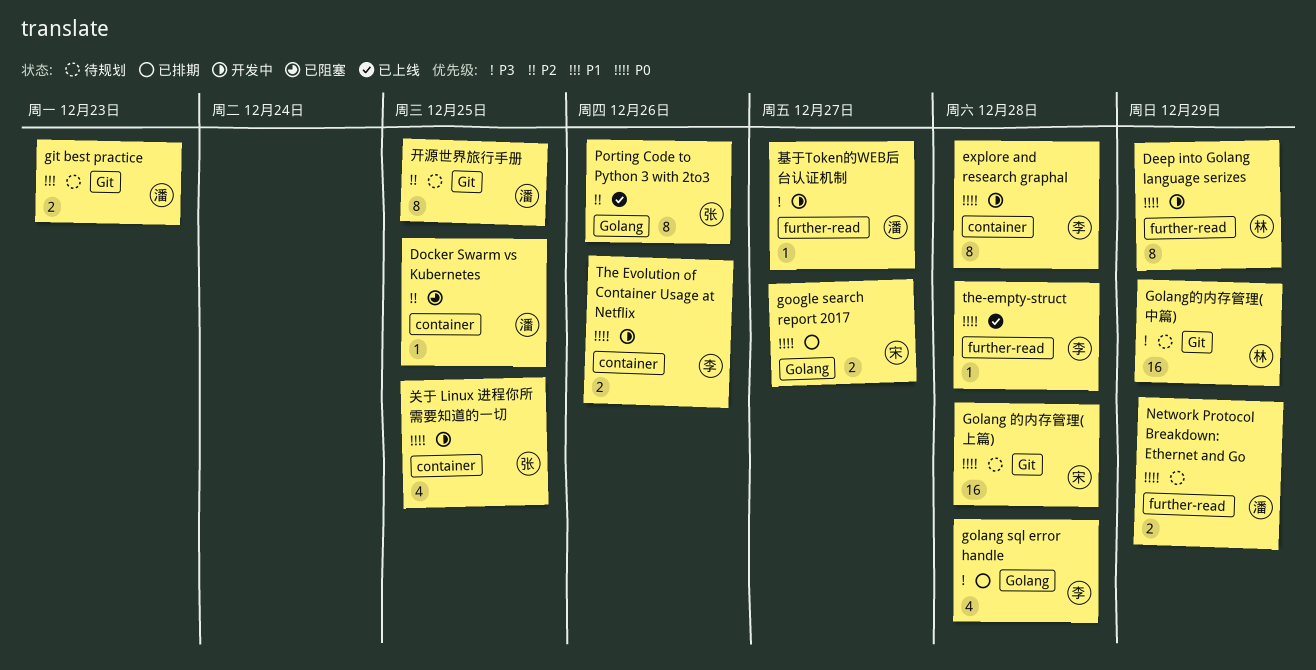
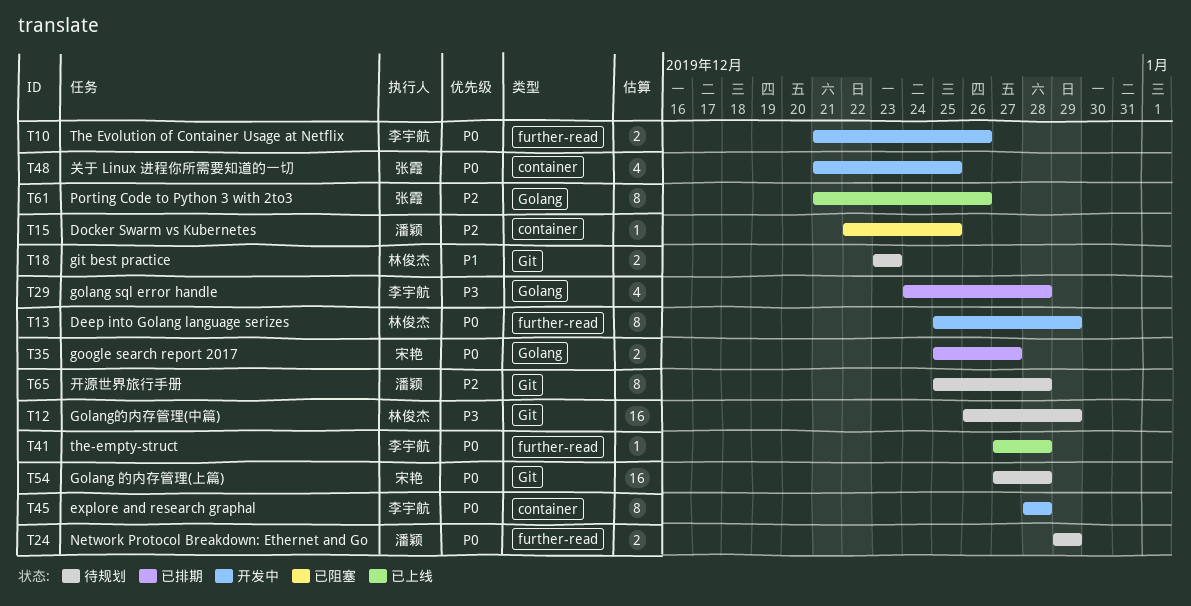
git best practice, owner: 潘颖 -> 林俊杰
The Evolution of Container Usage at Netflix, label: container -> further-read
基于Token的WEB后台认证机制: present -> none
开源世界旅行手册, due: Dec 25 -> Dec 28

